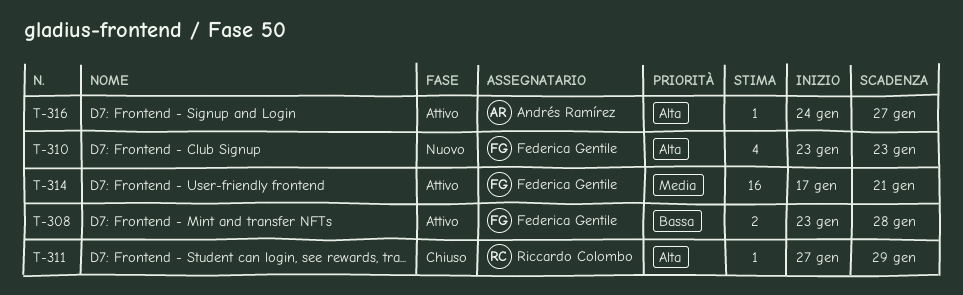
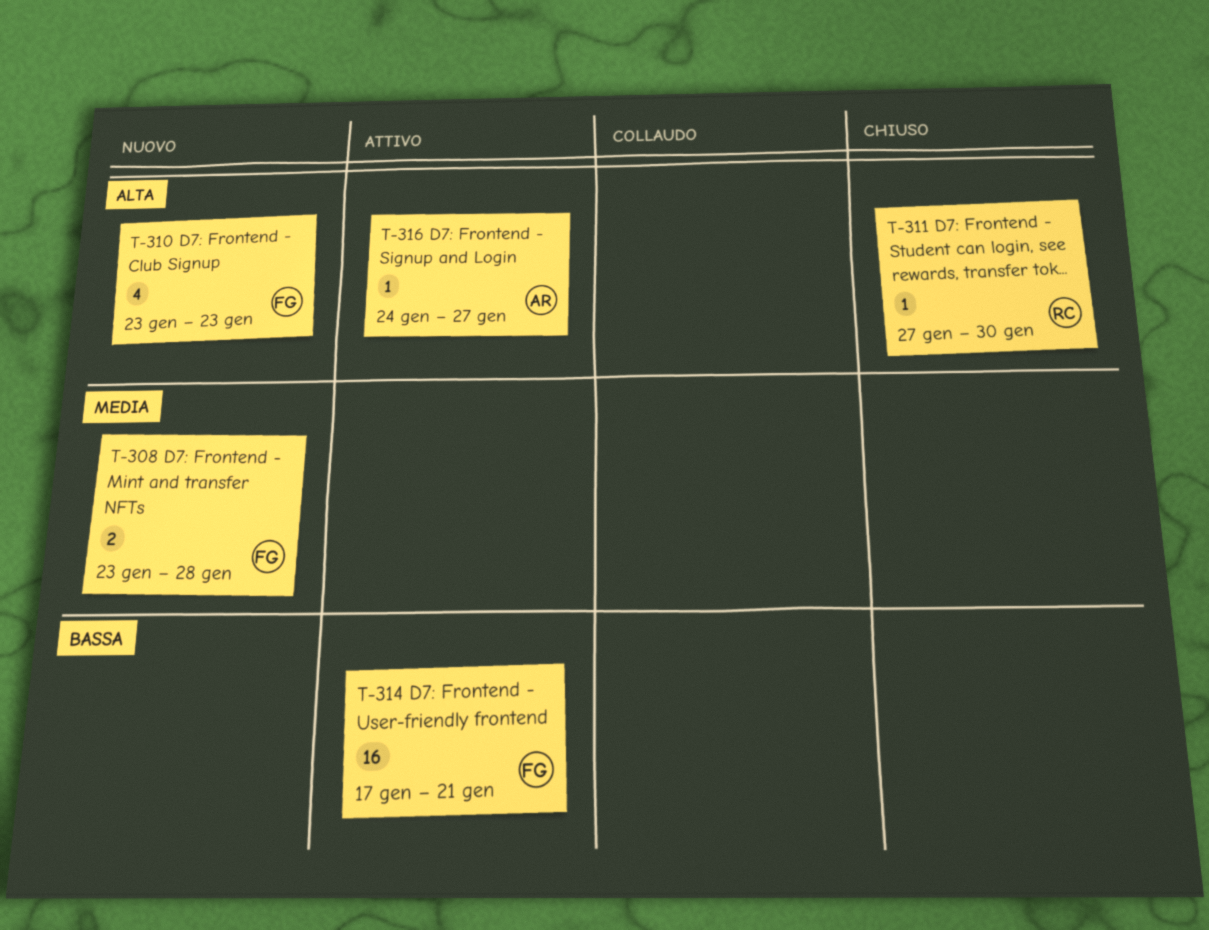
T-308, status: Attivo -> Nuovo
T-308, priority: Bassa -> Media
T-311, due: Jan 29 -> Jan 30
T-314, priority: Media -> Bassa

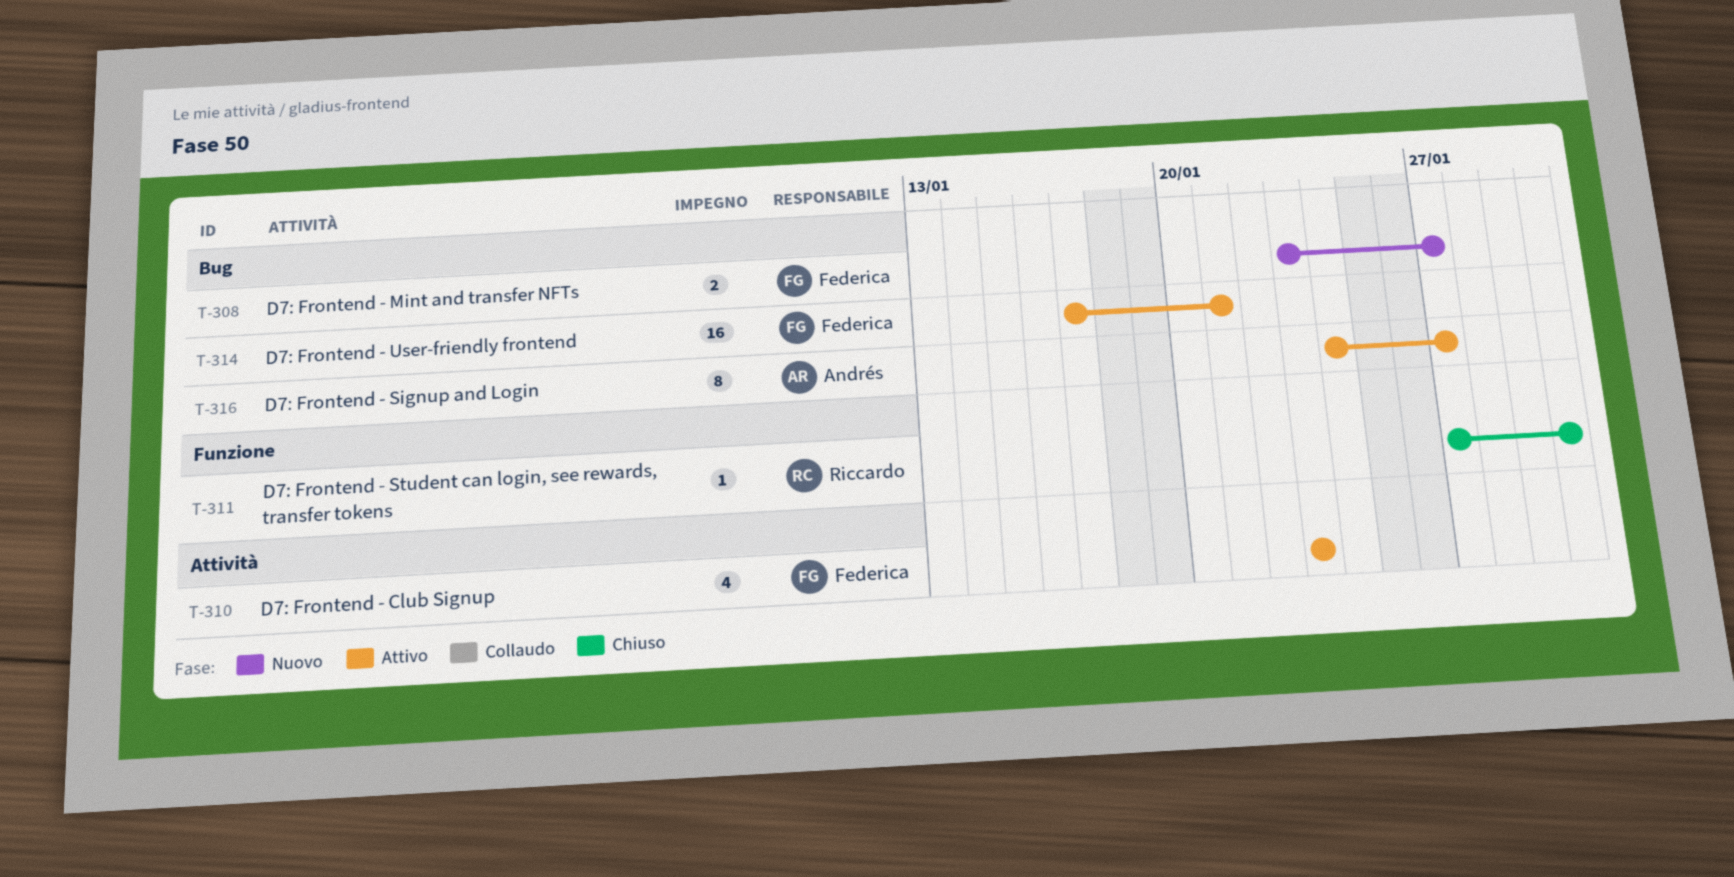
T-308, due: Jan 28 -> Jan 27
T-310, status: Nuovo -> Attivo
T-316, estimate: 1 -> 8

